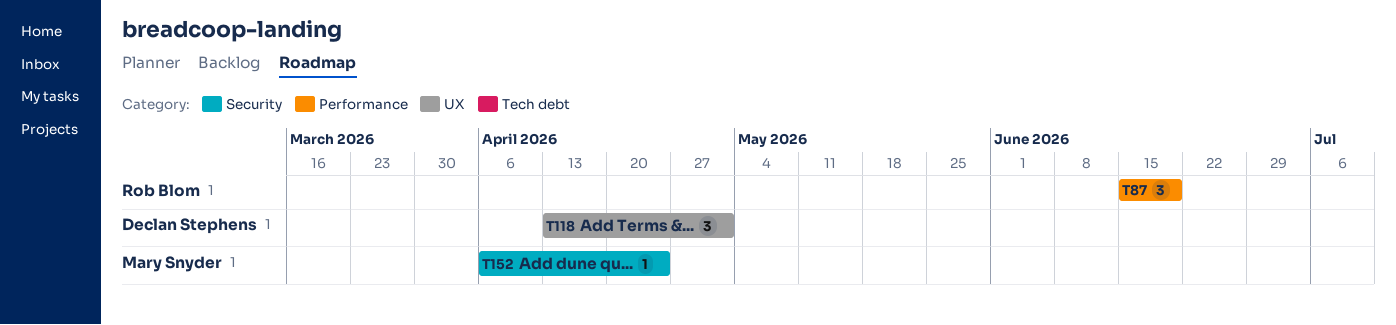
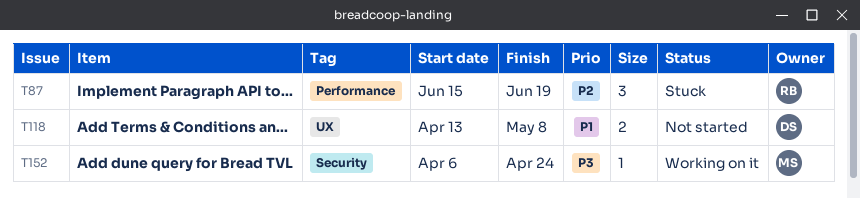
T118, estimate: 3 -> 2
T118, due: May 1 -> May 8

